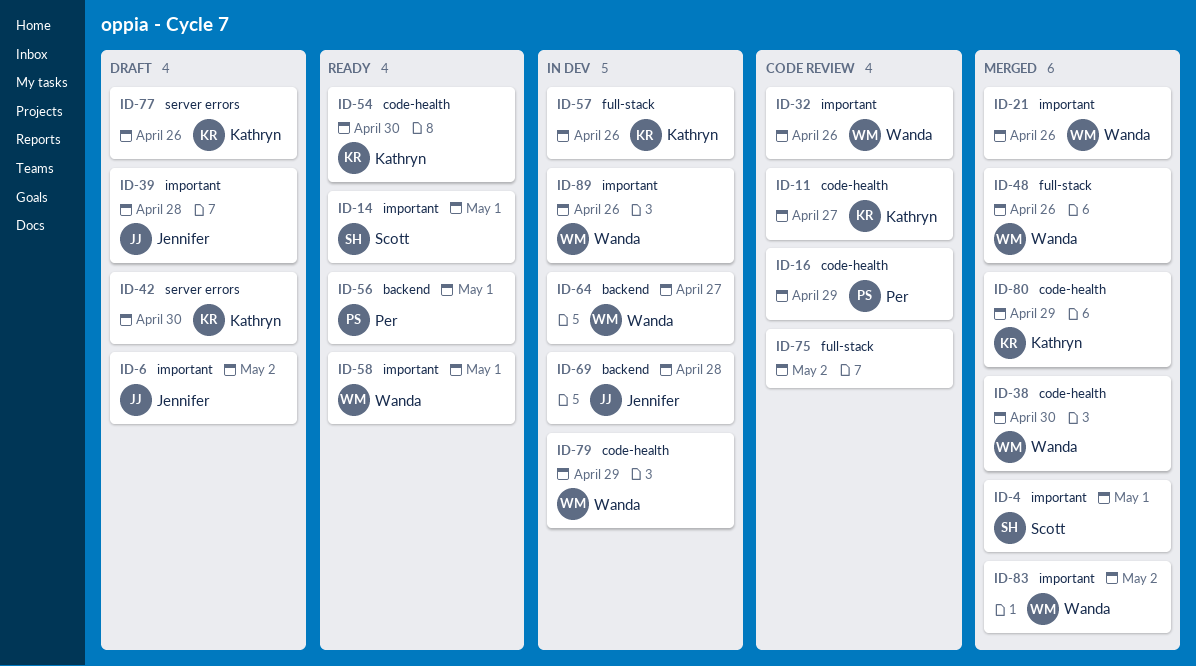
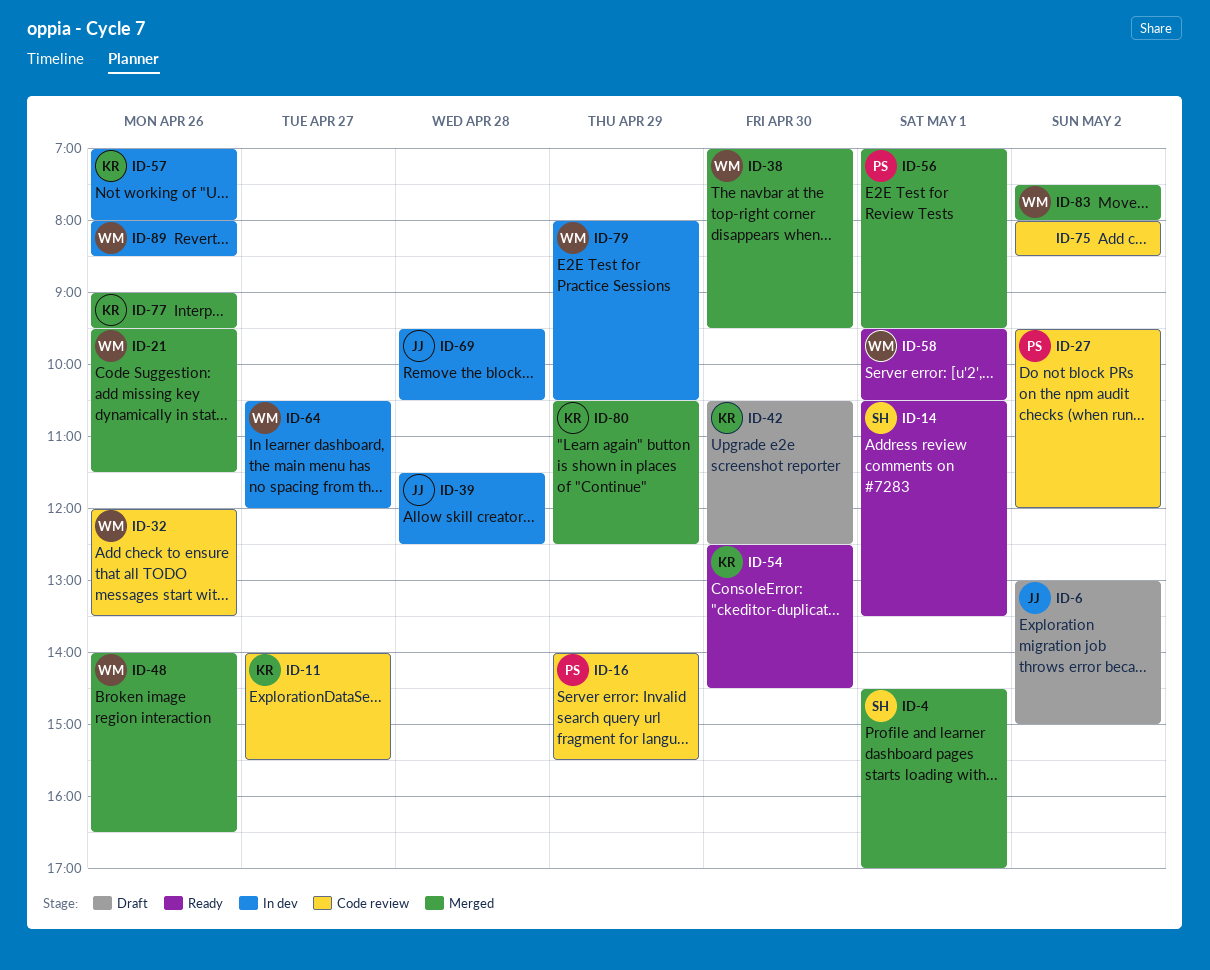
ID-27: none -> present
ID-39, status: Draft -> In dev
ID-56, status: Ready -> Merged
ID-77, status: Draft -> Merged

